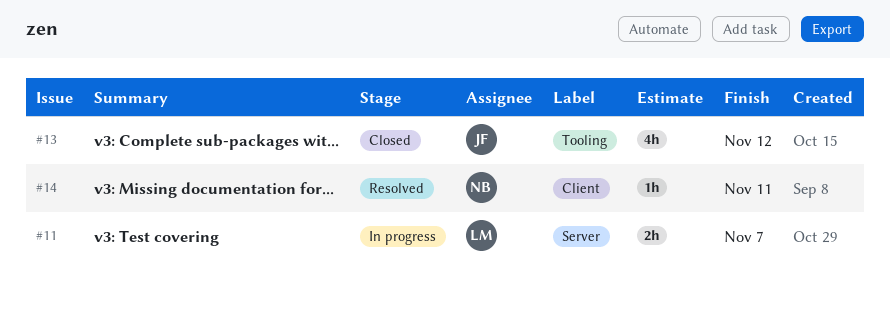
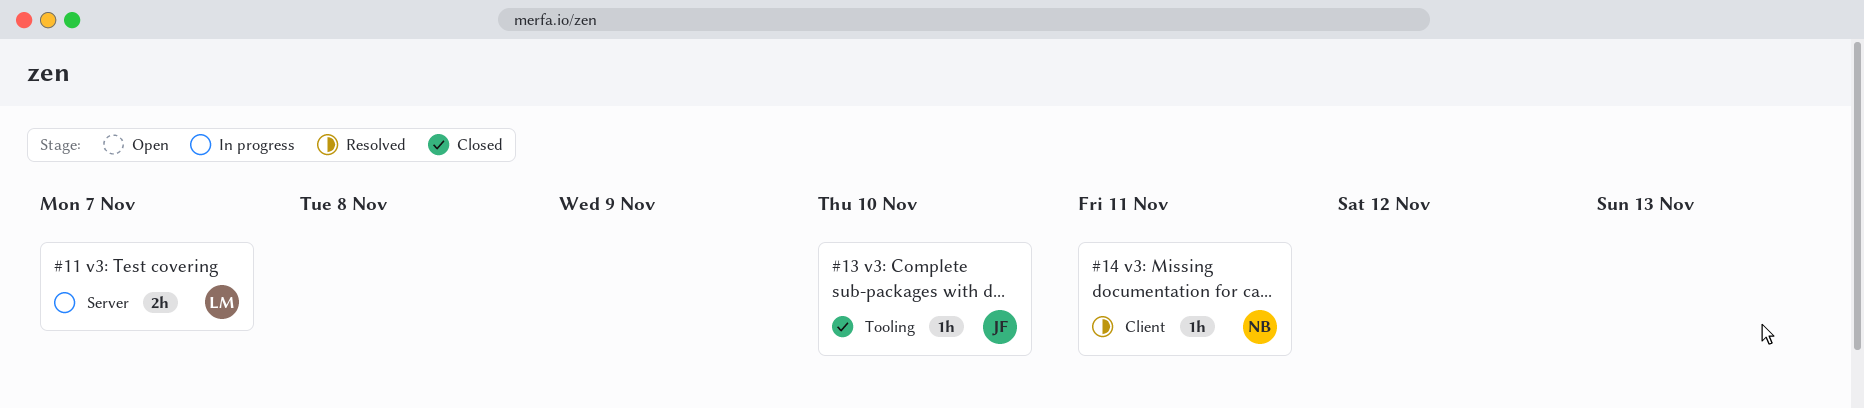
#13, estimate: 4h -> 1h
#13, due: Nov 12 -> Nov 10

